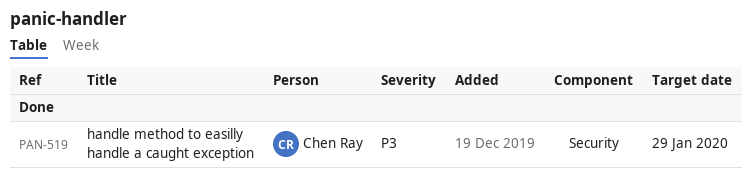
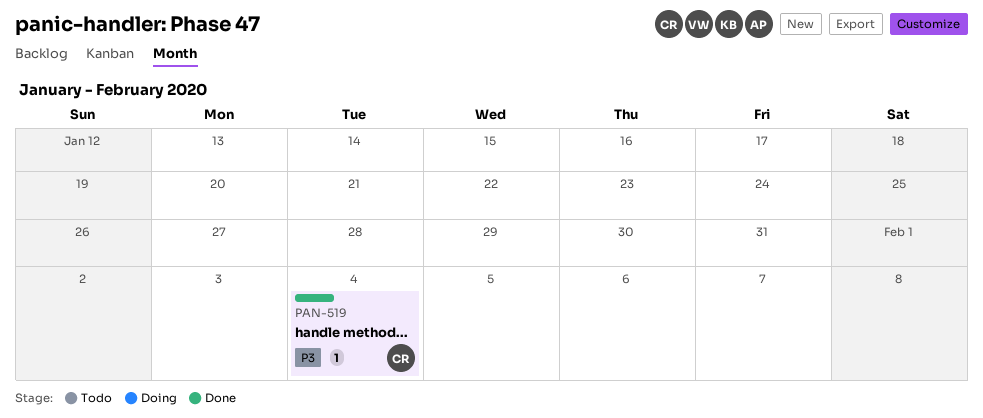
PAN-519, due: Jan 29 -> Feb 4

